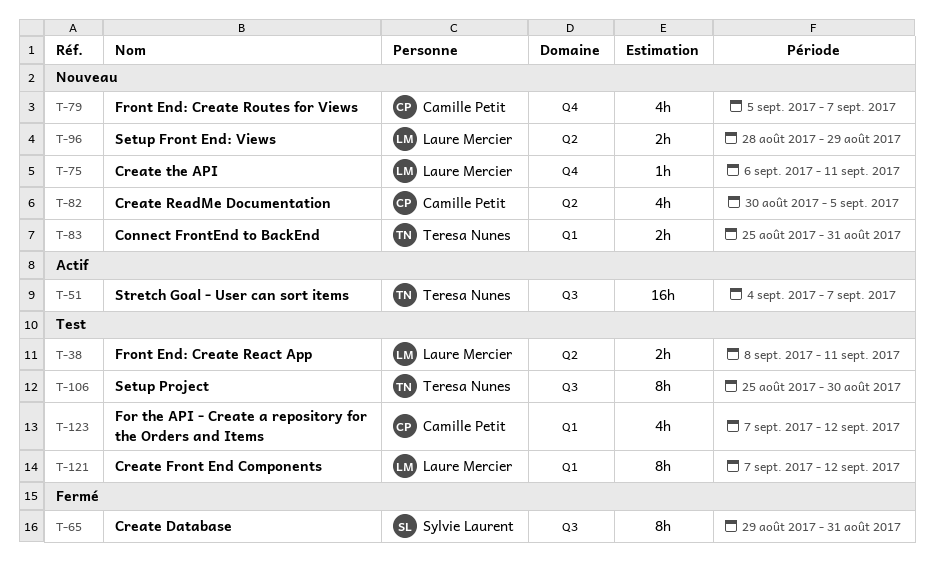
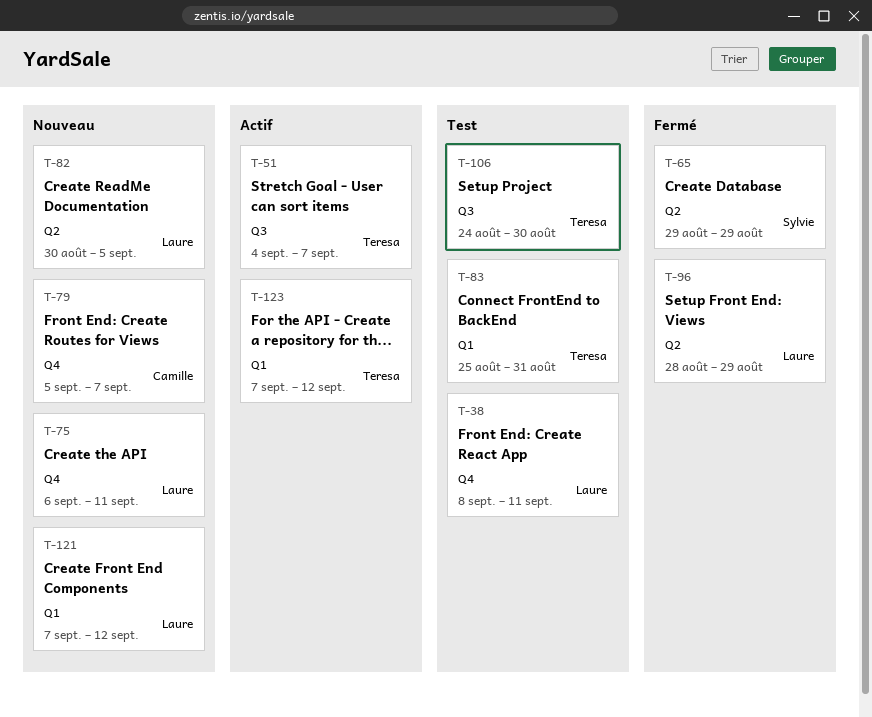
T-38, label: Q2 -> Q4
T-65, label: Q3 -> Q2
T-65, due: Aug 31 -> Aug 29
T-82, owner: Camille Petit -> Laure Mercier
T-83, status: Nouveau -> Test
T-96, status: Nouveau -> Fermé
T-106, start: Aug 25 -> Aug 24
T-121, status: Test -> Nouveau
T-123, status: Test -> Actif
T-123, owner: Camille Petit -> Teresa Nunes

